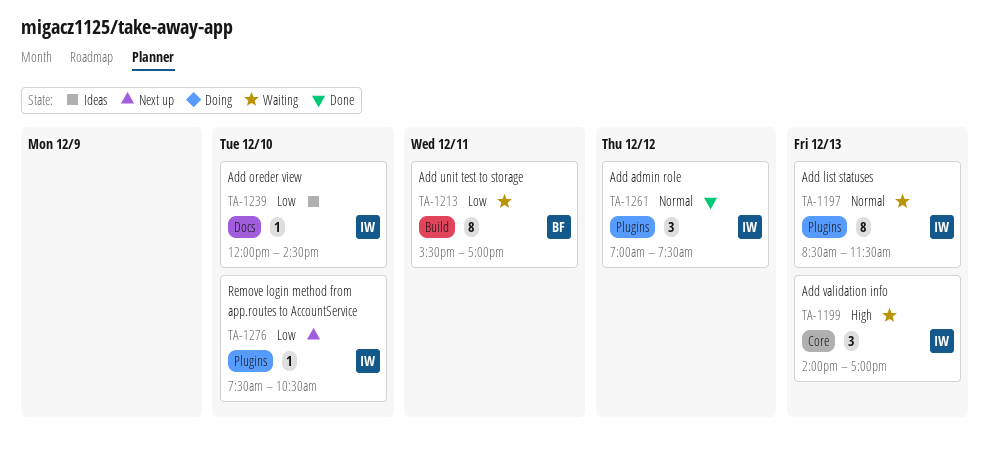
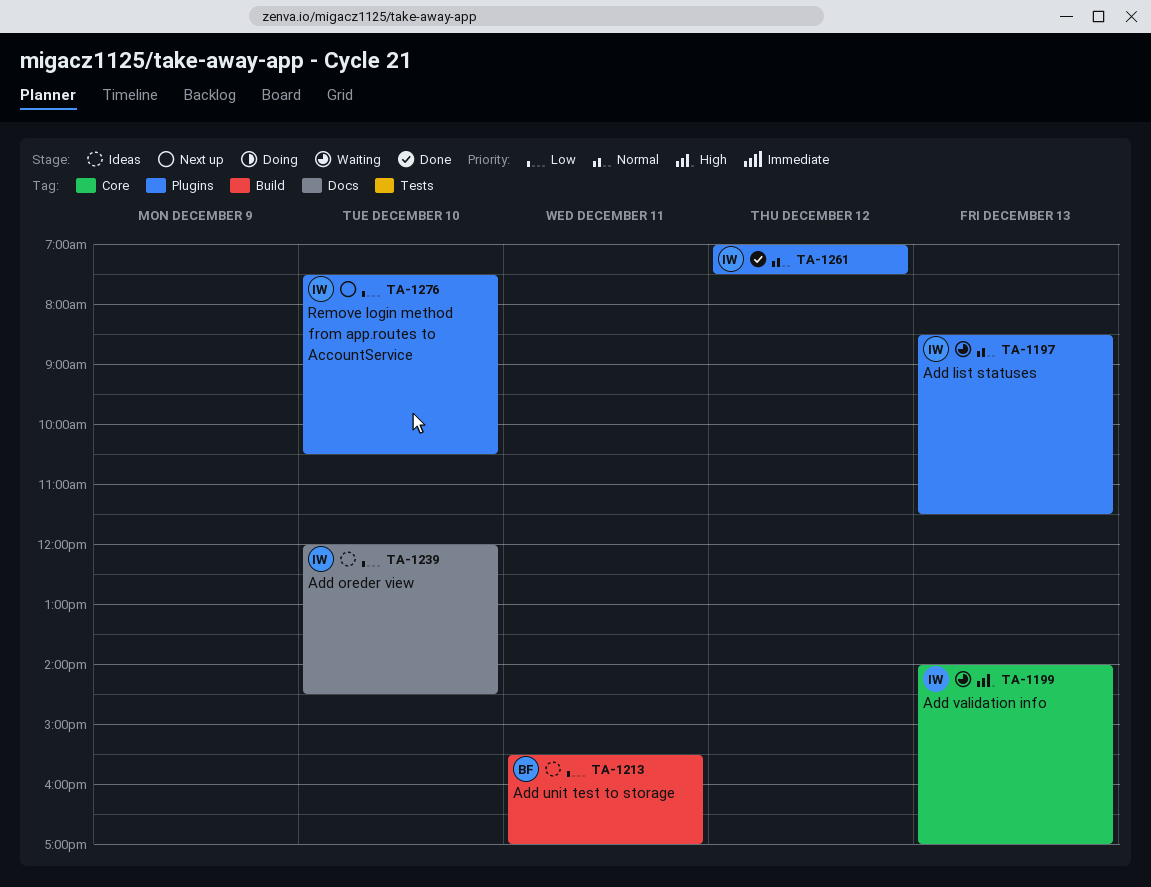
TA-1213, status: Waiting -> Ideas

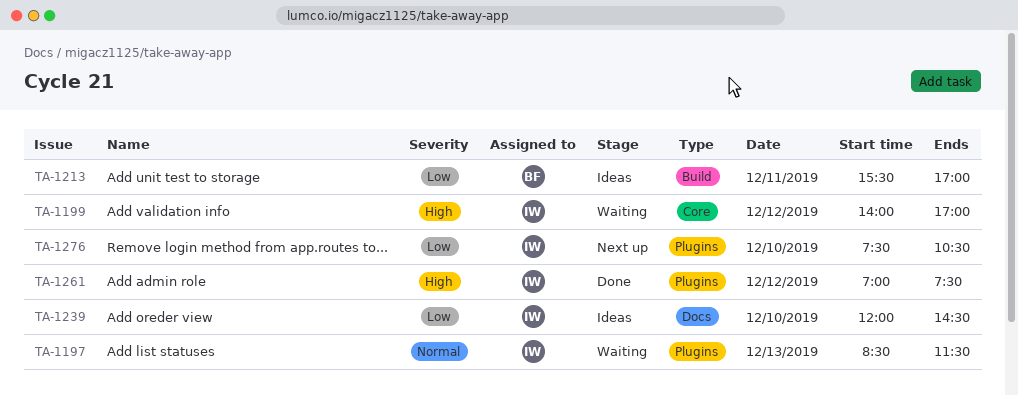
TA-1199, day: Dec 13 -> Dec 12
TA-1261, priority: Normal -> High

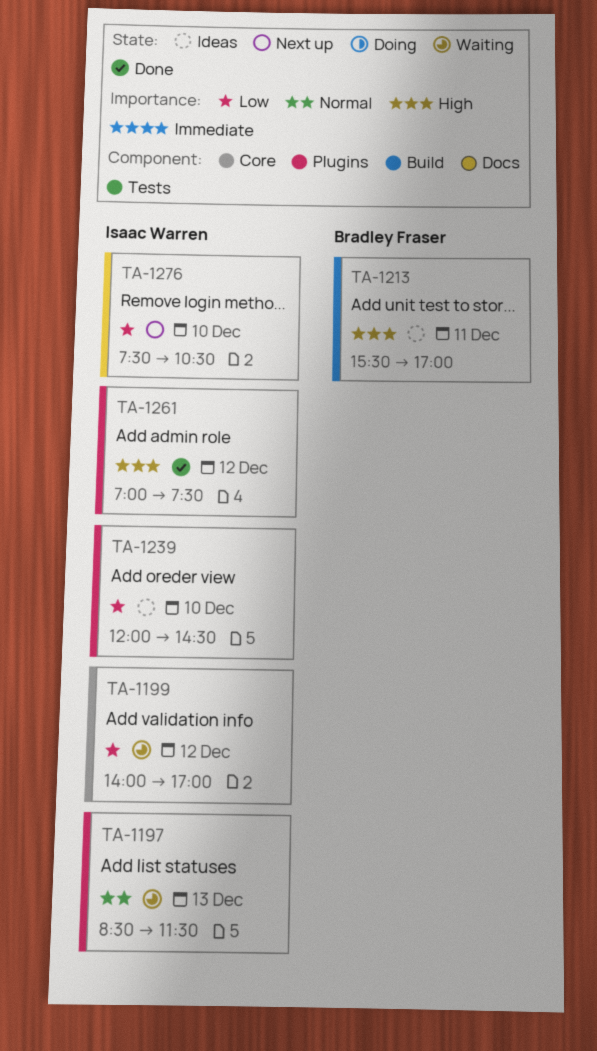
TA-1199, priority: High -> Low
TA-1213, priority: Low -> High
TA-1239, label: Docs -> Plugins
TA-1276, label: Plugins -> Docs

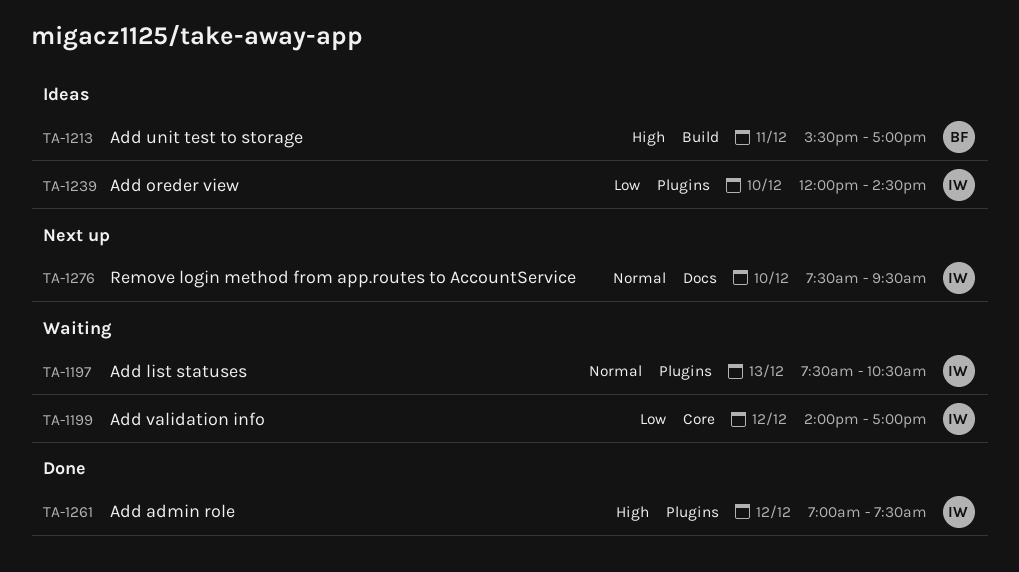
TA-1197, begins: 08:30 -> 07:30
TA-1197, ends: 11:30 -> 10:30
TA-1276, priority: Low -> Normal
TA-1276, ends: 10:30 -> 09:30

